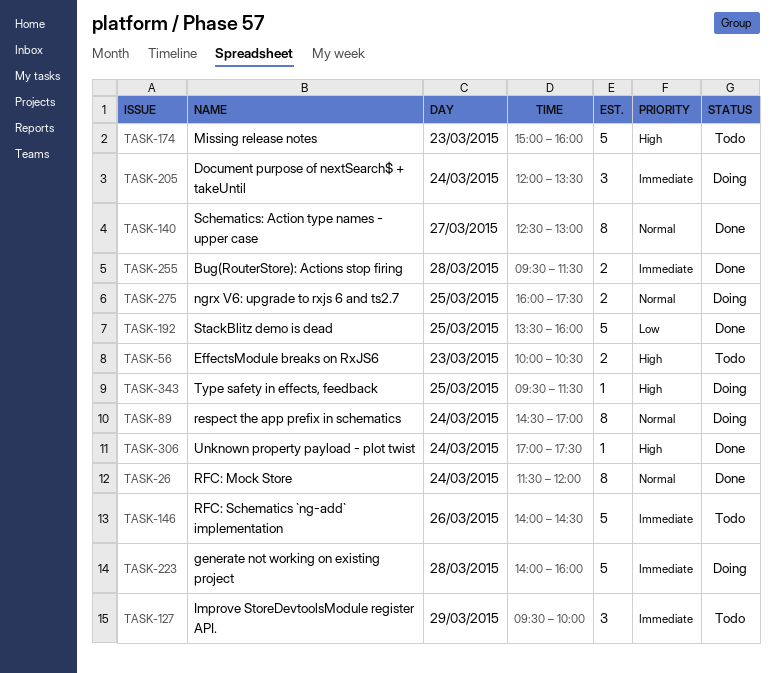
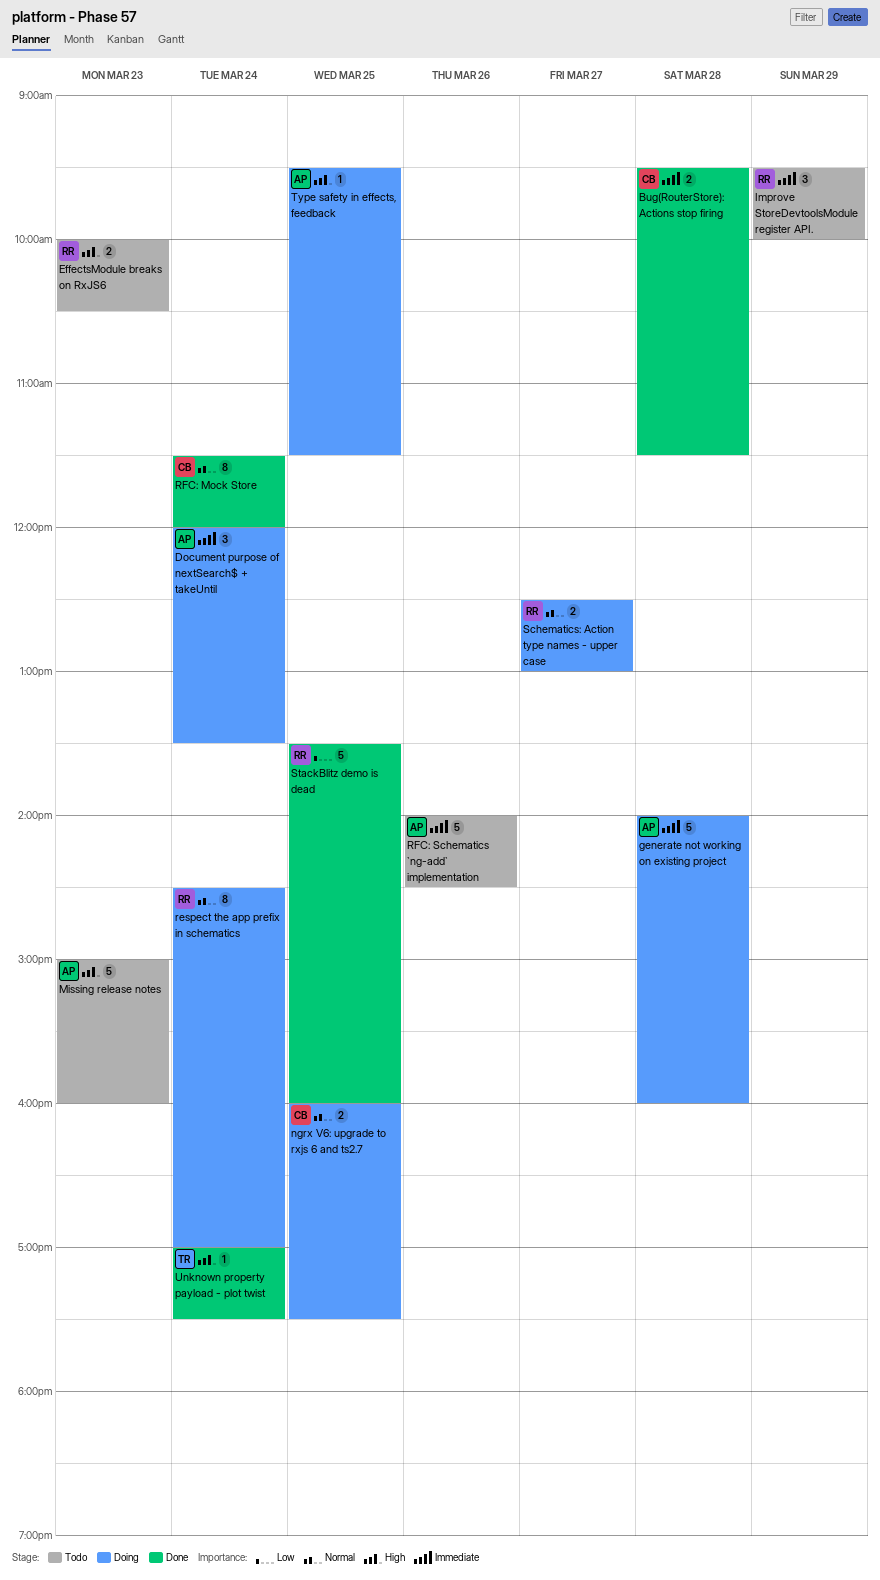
Schematics: Action type names - upper case, status: Done -> Doing
Schematics: Action type names - upper case, estimate: 8 -> 2

